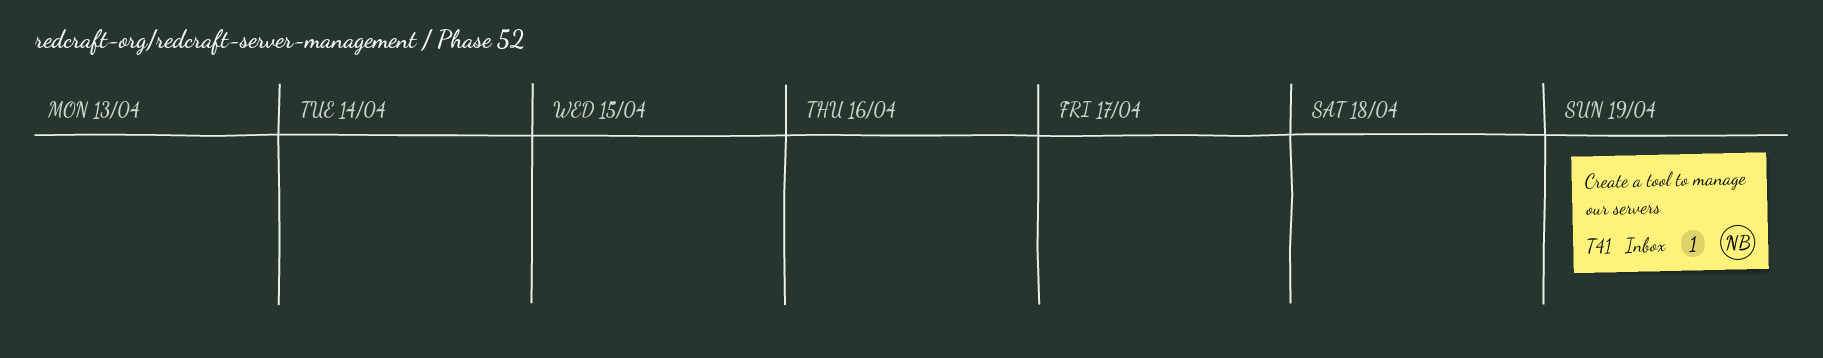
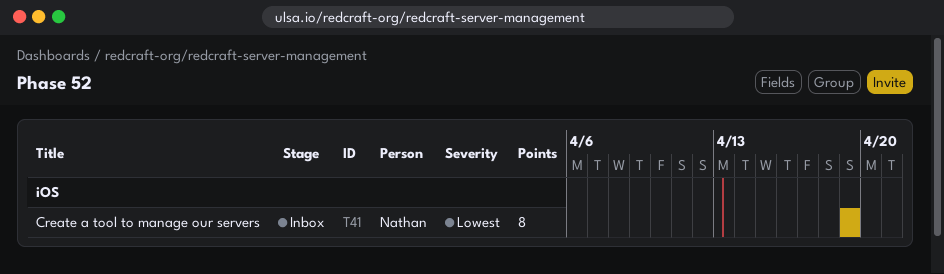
T41, estimate: 1 -> 8

